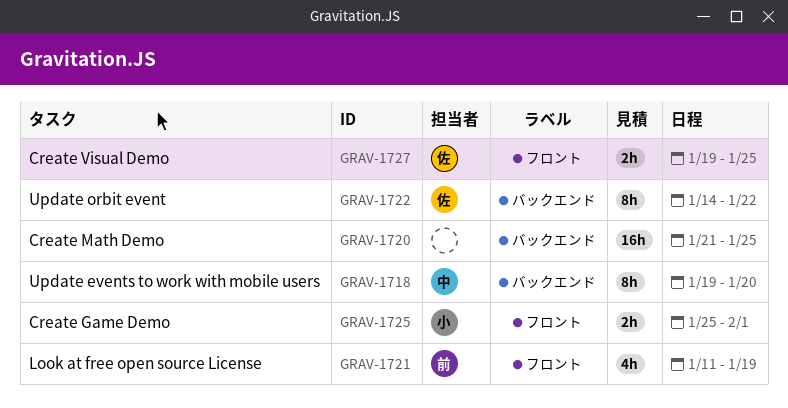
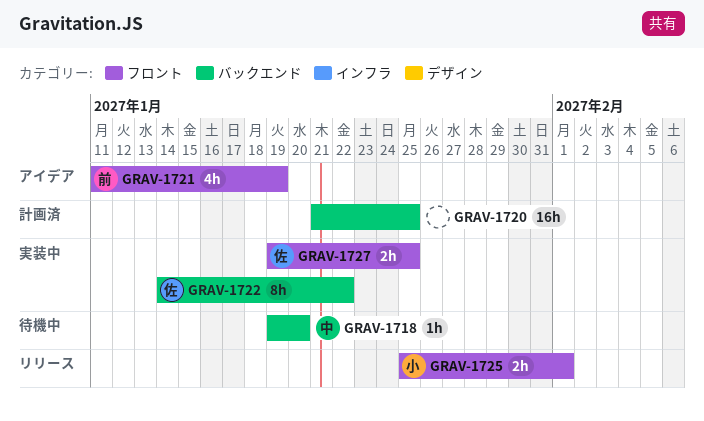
GRAV-1718, estimate: 8h -> 1h

